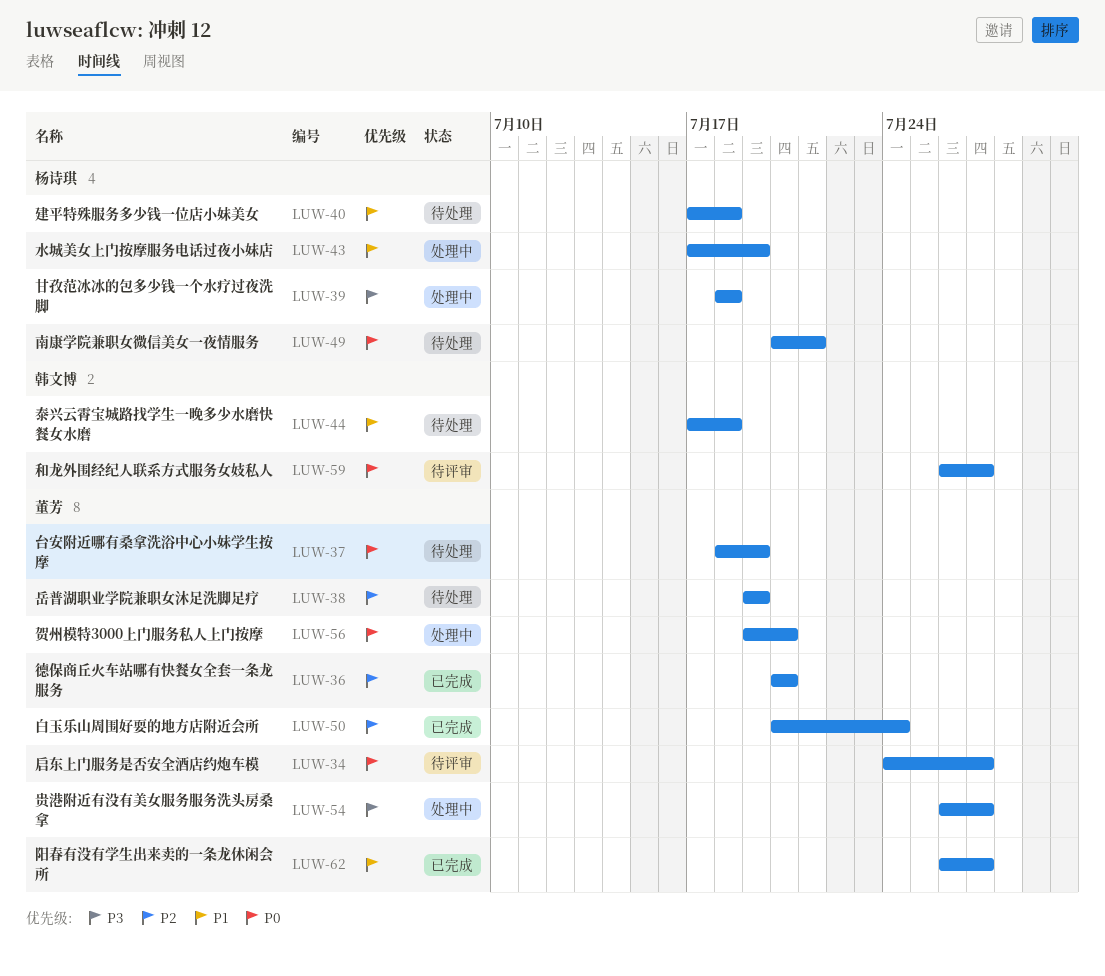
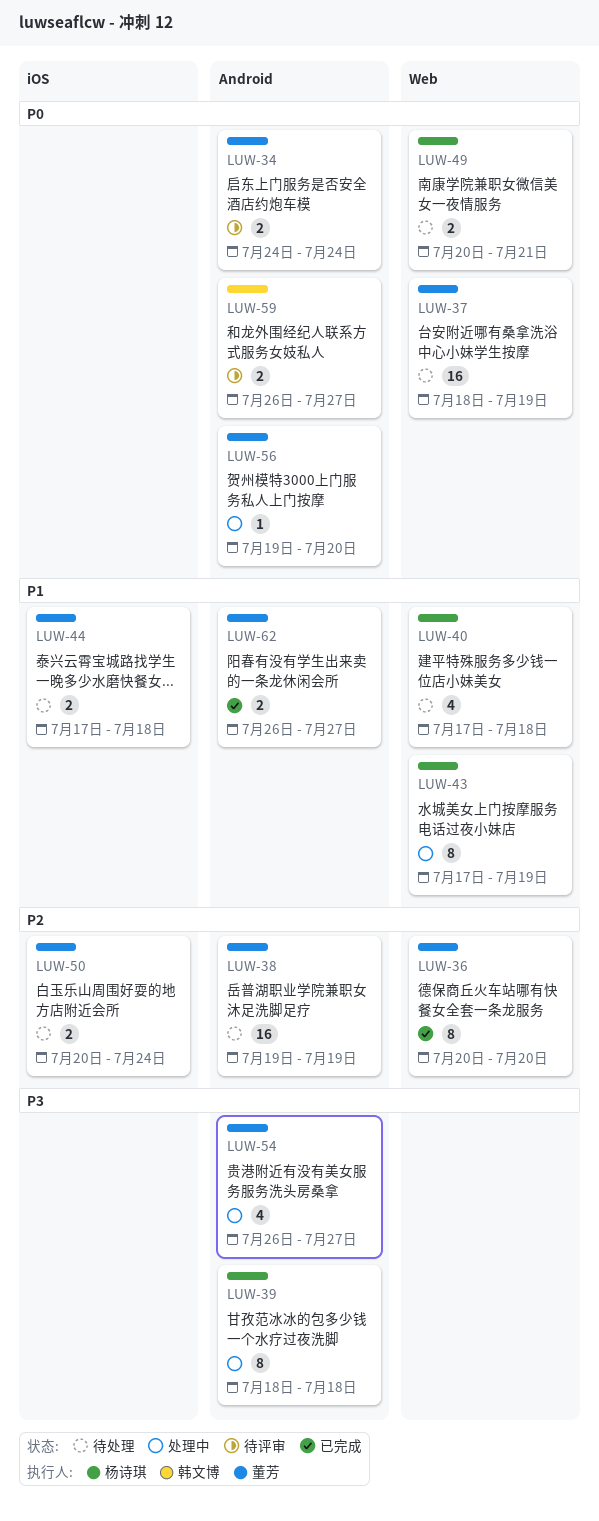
LUW-34, due: Jul 27 -> Jul 24
LUW-44, owner: 韩文博 -> 董芳
LUW-50, status: 已完成 -> 待处理

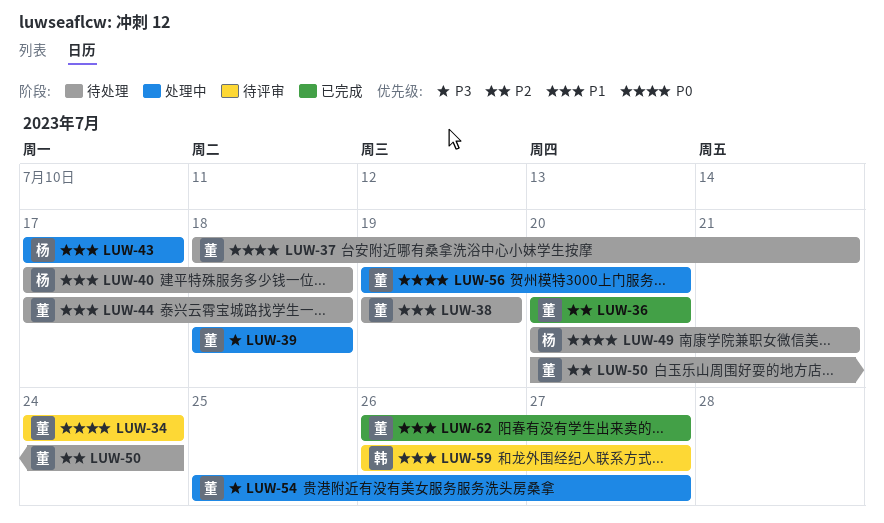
LUW-37, due: Jul 19 -> Jul 21
LUW-38, priority: P2 -> P1
LUW-39, owner: 杨诗琪 -> 董芳
LUW-43, due: Jul 19 -> Jul 17
LUW-54, start: Jul 26 -> Jul 25
LUW-59, priority: P0 -> P1

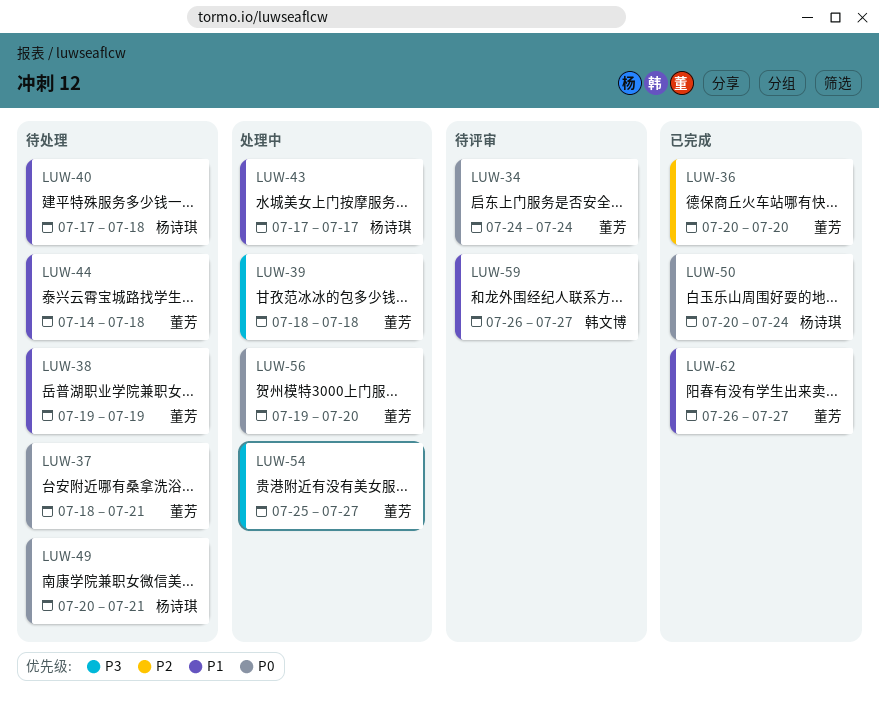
LUW-44, start: Jul 17 -> Jul 14
LUW-50, status: 待处理 -> 已完成
LUW-50, owner: 董芳 -> 杨诗琪
LUW-50, priority: P2 -> P0

